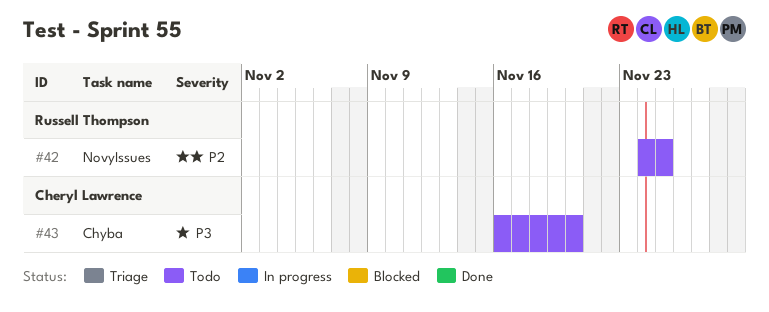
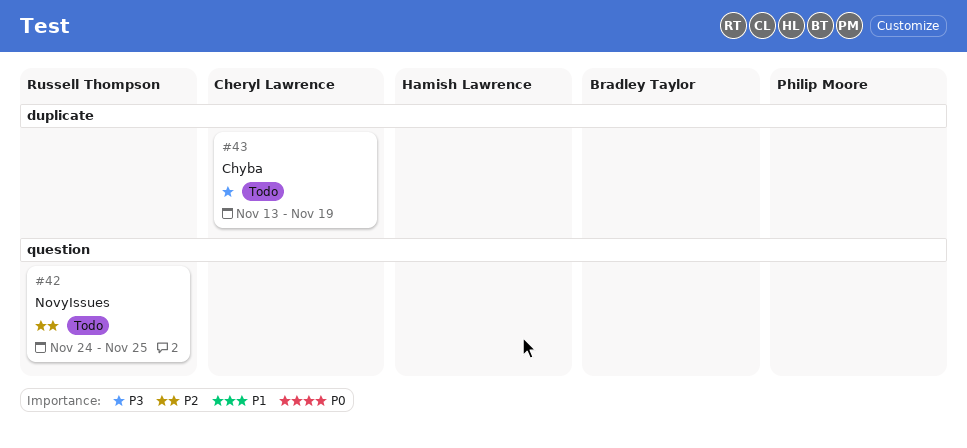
#43, start: Nov 16 -> Nov 13
#43, due: Nov 20 -> Nov 19

